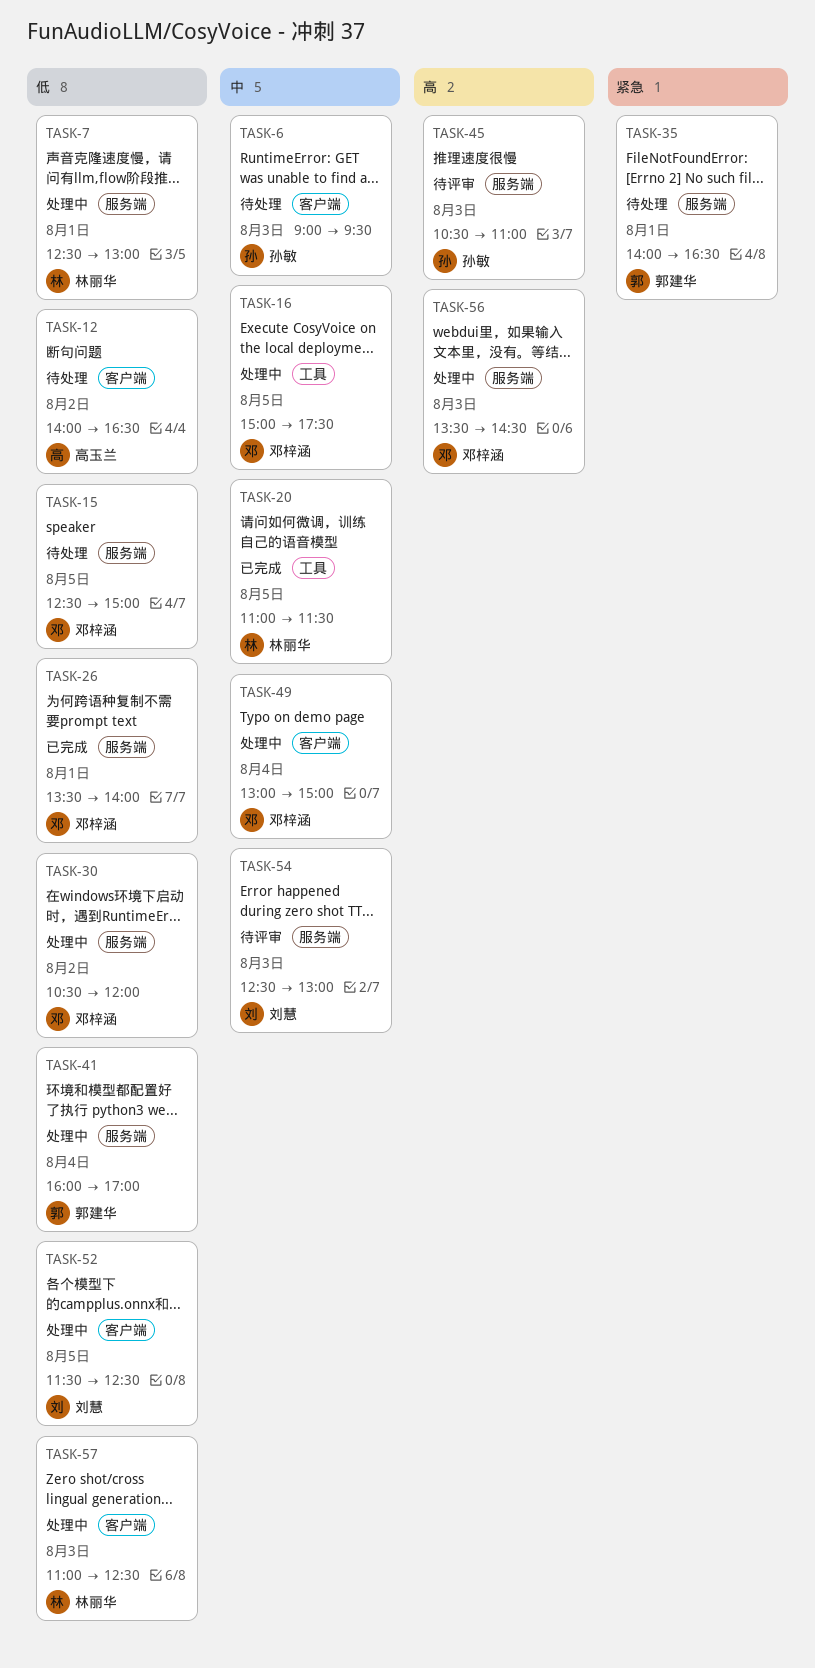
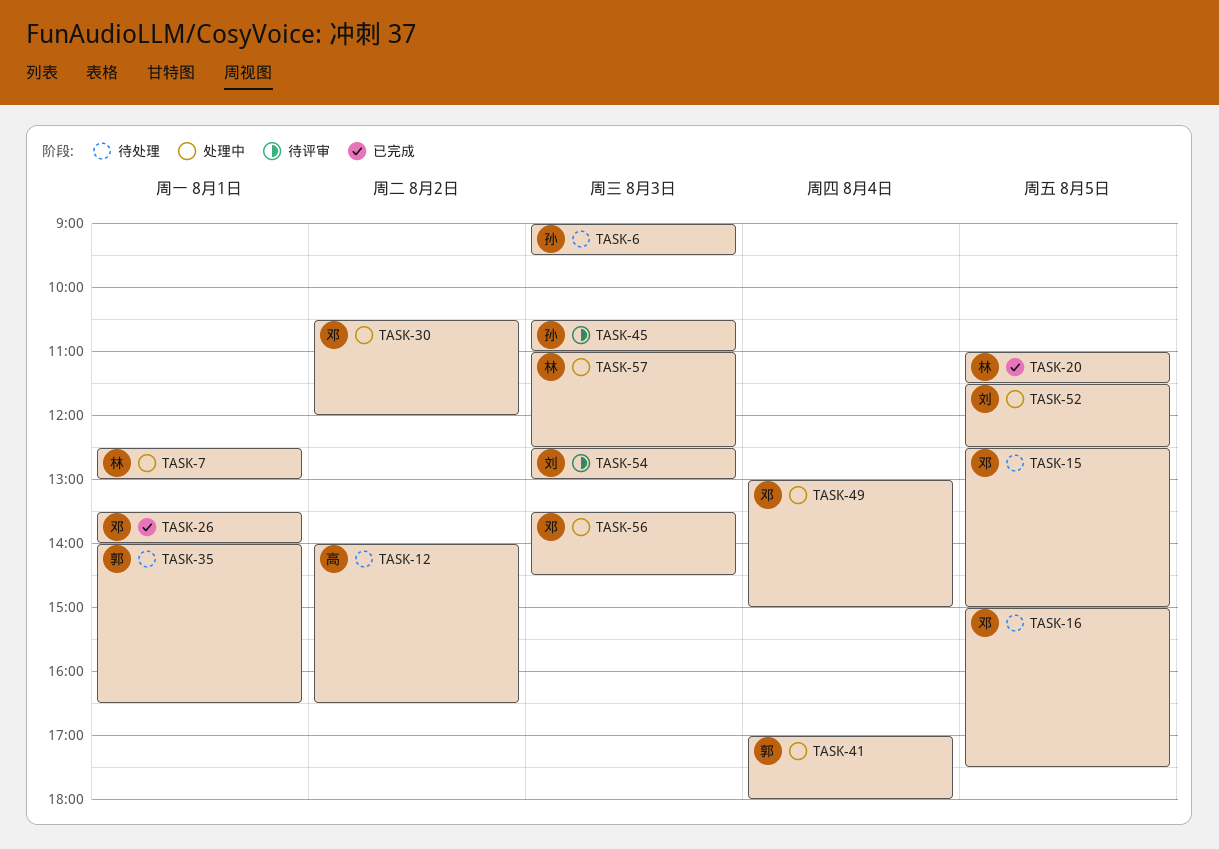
TASK-16, status: 处理中 -> 待处理
TASK-41, begins: 16:00 -> 17:00
TASK-41, ends: 17:00 -> 18:00

